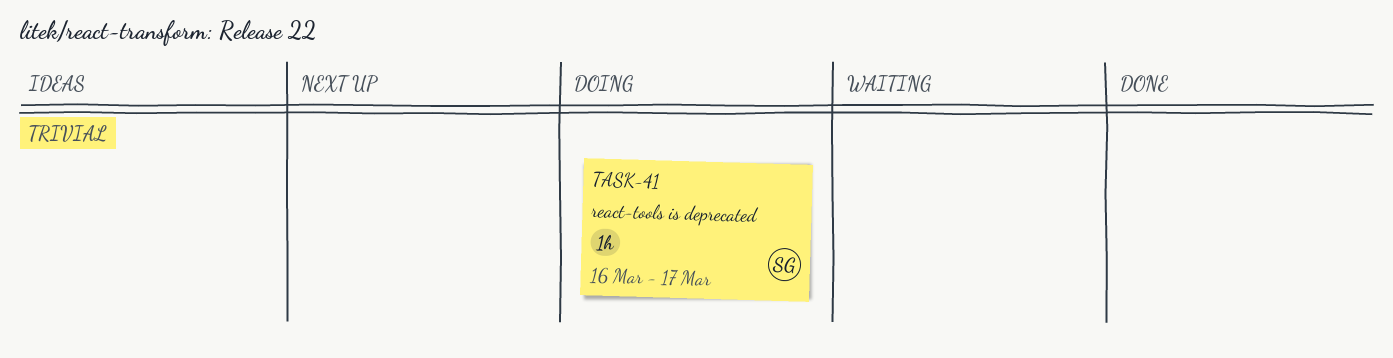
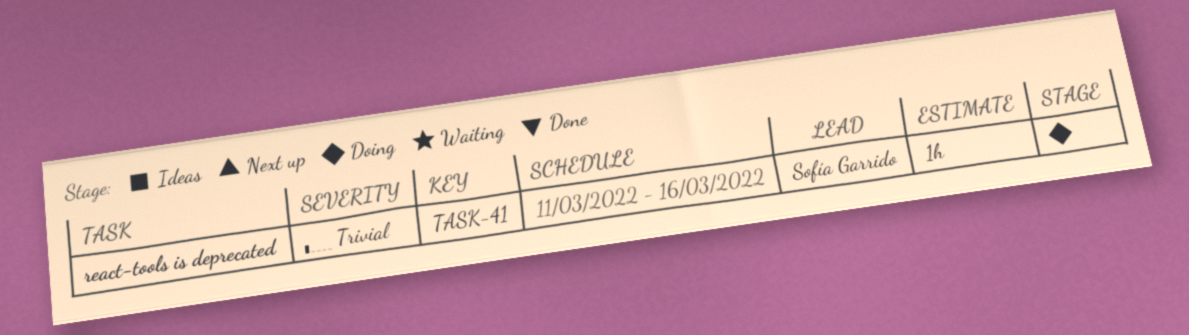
TASK-41, start: Mar 16 -> Mar 11
TASK-41, due: Mar 17 -> Mar 16

